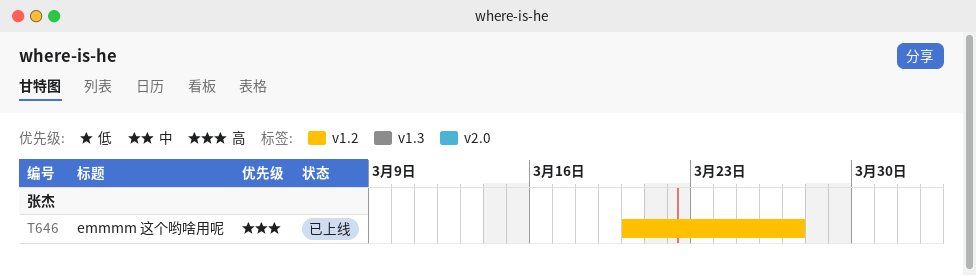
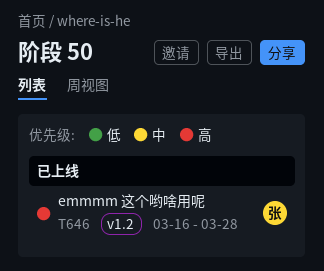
T646, start: Mar 20 -> Mar 16
T646, due: Mar 27 -> Mar 28

